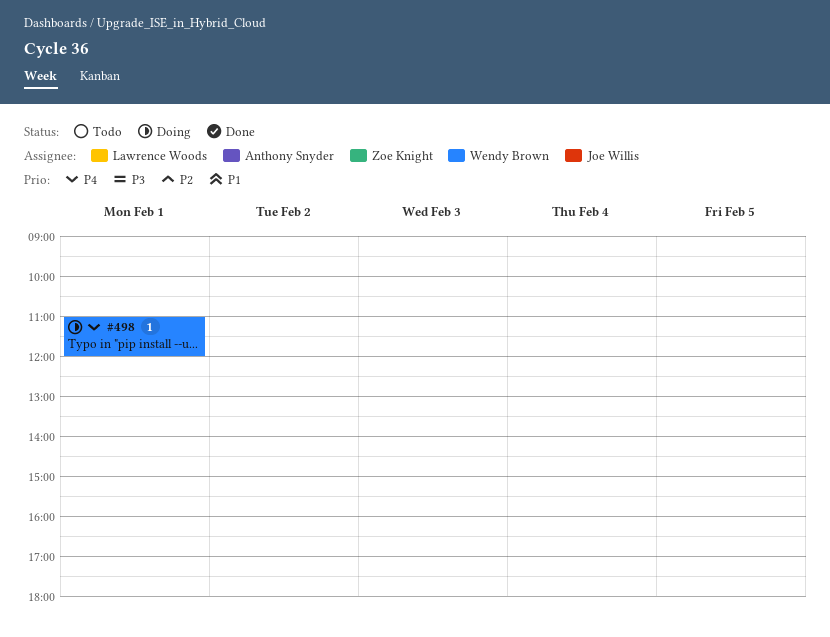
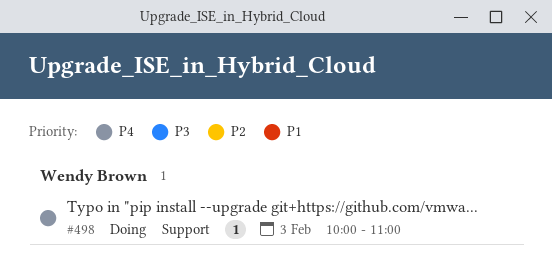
#498, day: Feb 1 -> Feb 3
#498, begins: 11:00 -> 10:00
#498, ends: 12:00 -> 11:00

